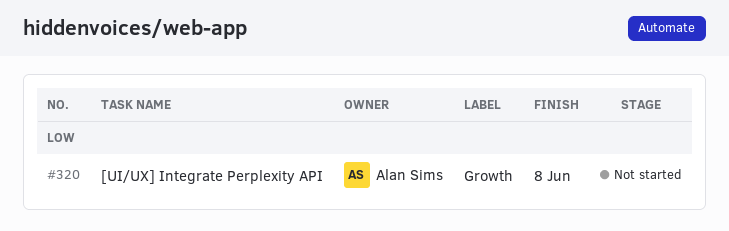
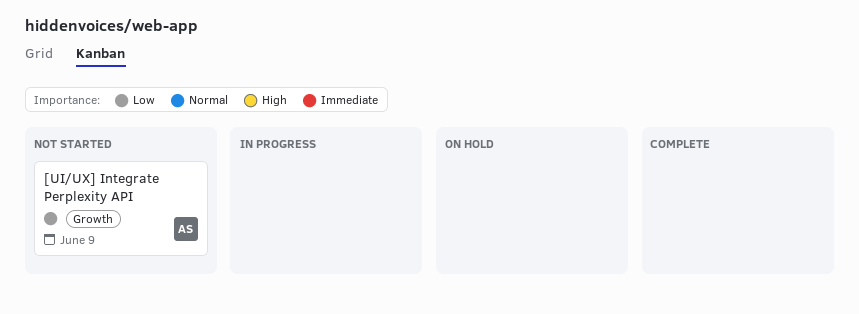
[UI/UX] Integrate Perplexity API, due: Jun 8 -> Jun 9

